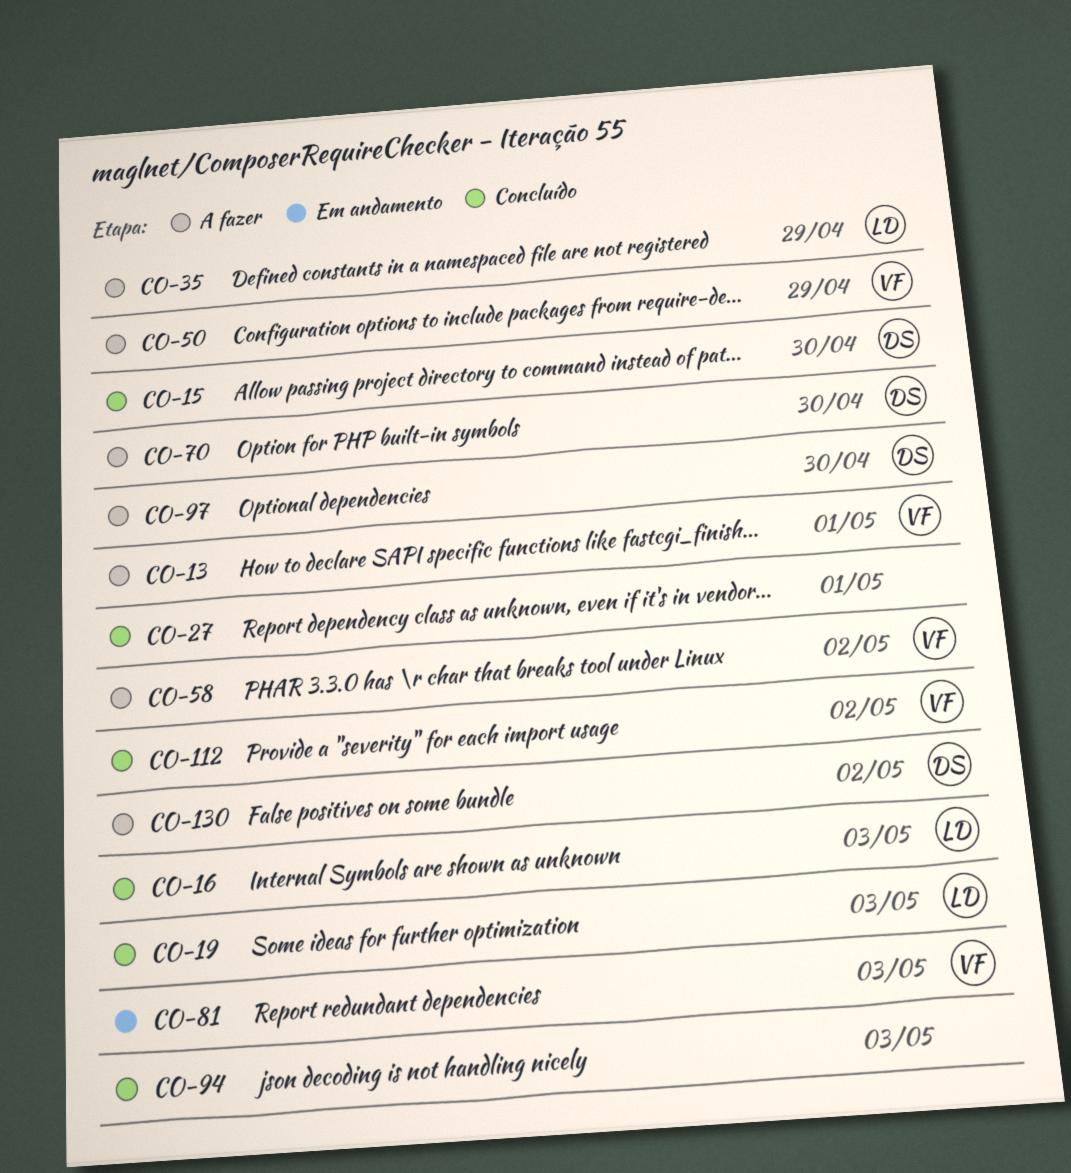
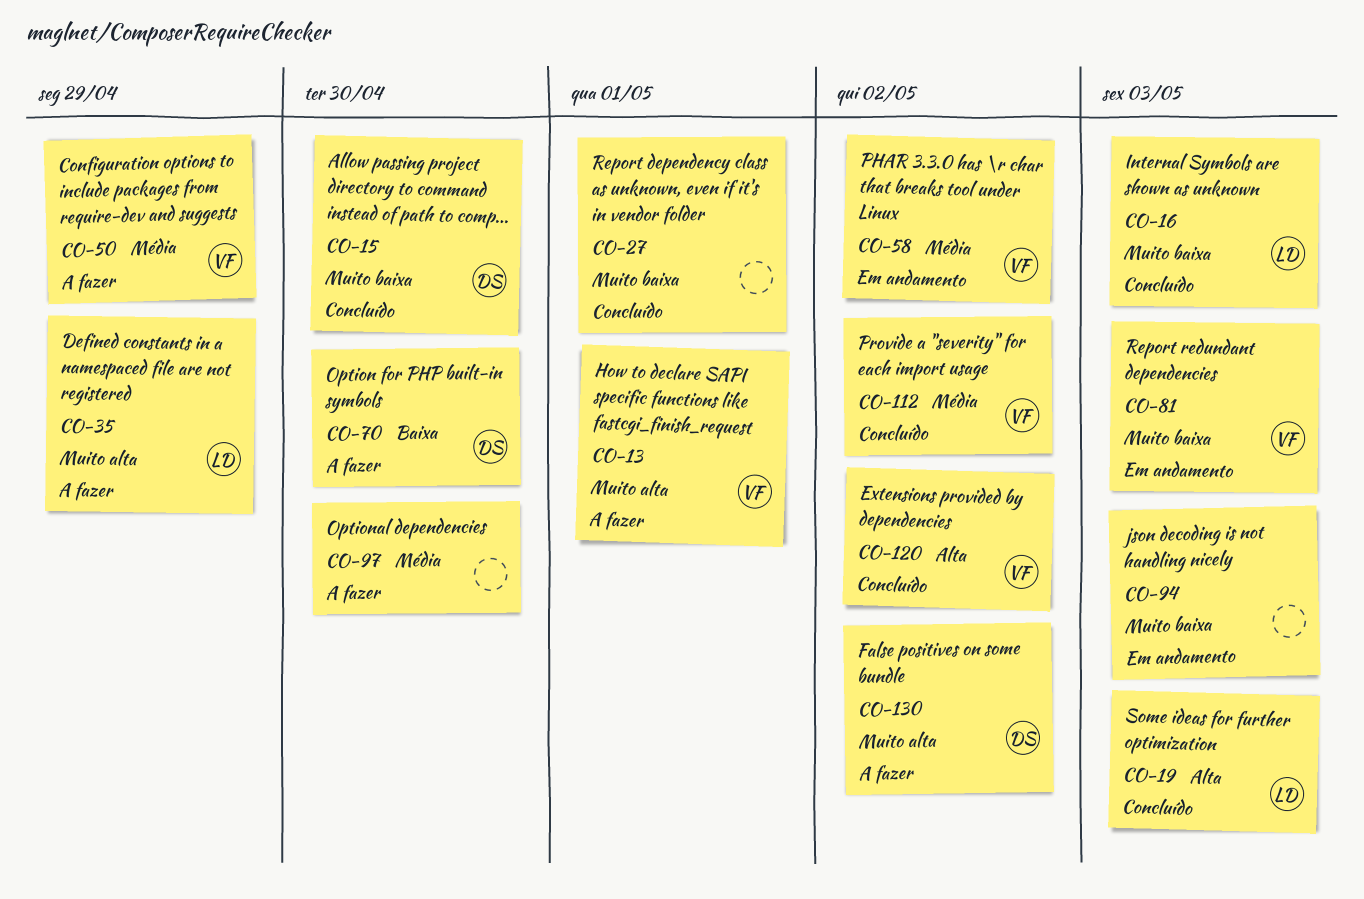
CO-58, status: A fazer -> Em andamento
CO-94, status: Concluído -> Em andamento
CO-97, owner: DS -> none
CO-120: none -> present

